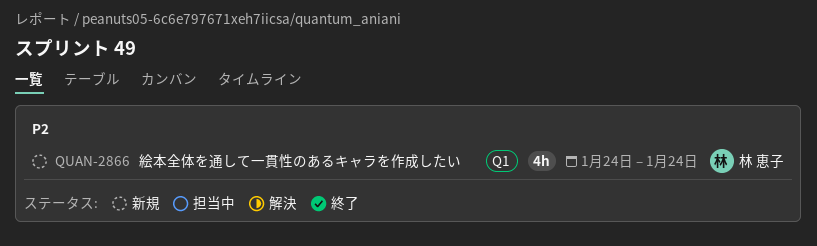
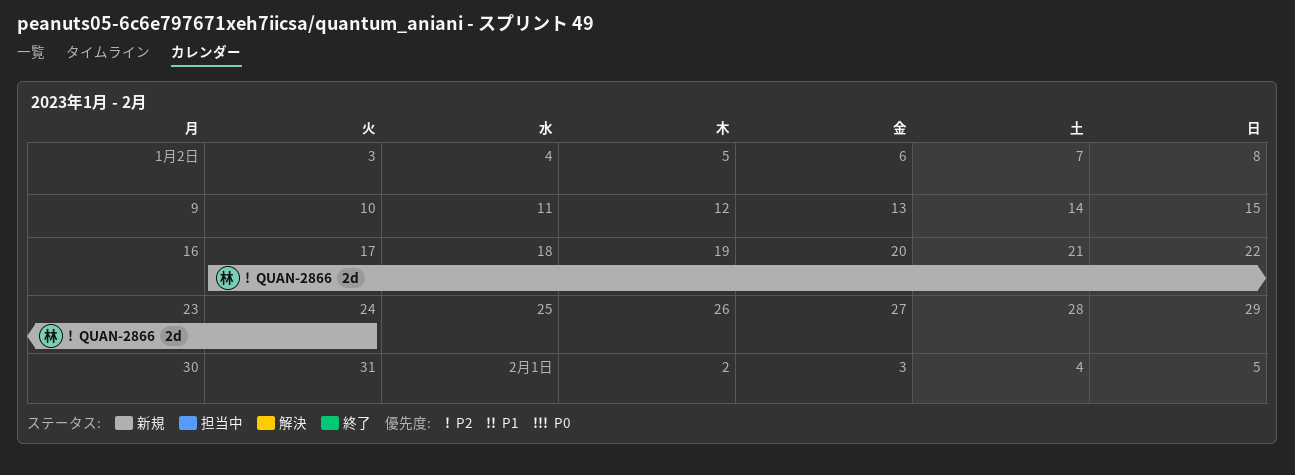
QUAN-2866, estimate: 4h -> 2d
QUAN-2866, start: Jan 24 -> Jan 17

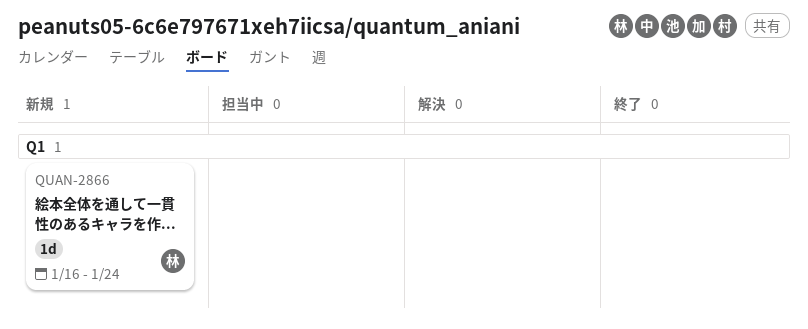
QUAN-2866, estimate: 2d -> 1d
QUAN-2866, start: Jan 17 -> Jan 16

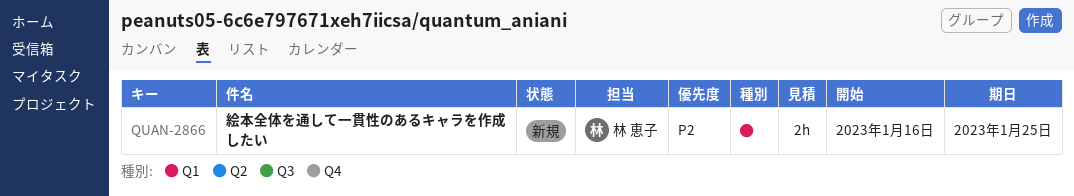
QUAN-2866, estimate: 1d -> 2h
QUAN-2866, due: Jan 24 -> Jan 25

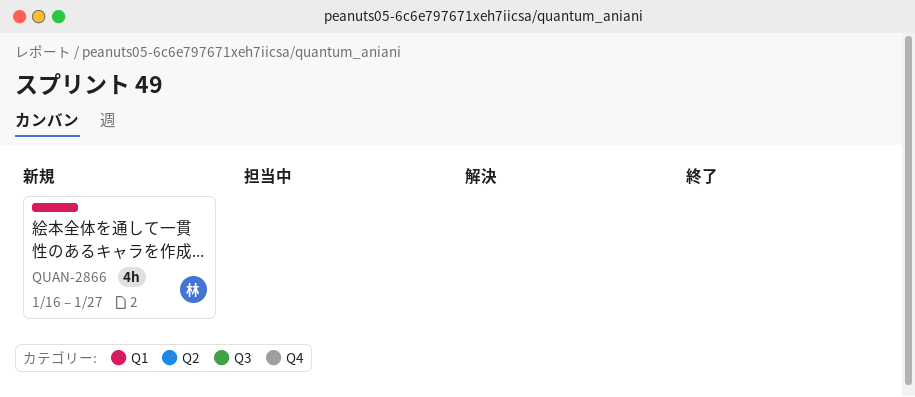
QUAN-2866, estimate: 2h -> 4h
QUAN-2866, due: Jan 25 -> Jan 27

